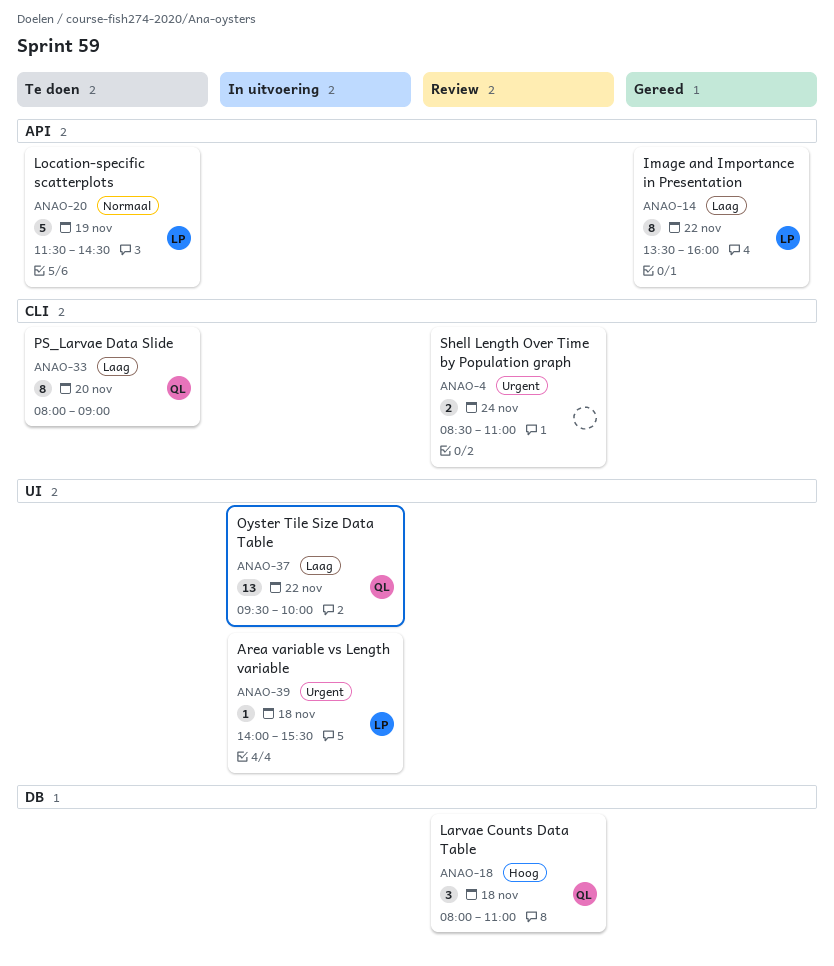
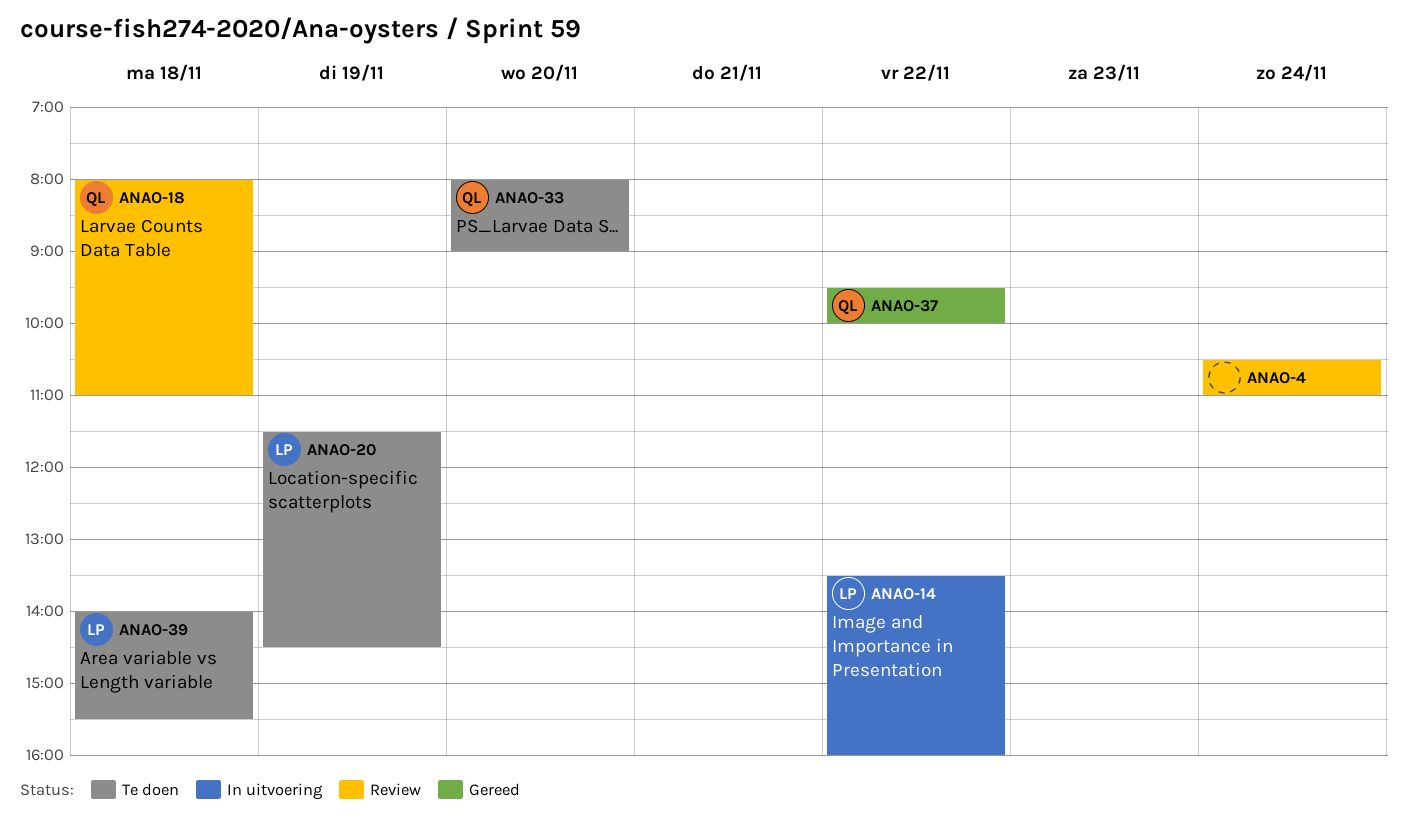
ANAO-4, begins: 08:30 -> 10:30
ANAO-14, status: Gereed -> In uitvoering
ANAO-37, status: In uitvoering -> Gereed
ANAO-39, status: In uitvoering -> Te doen

